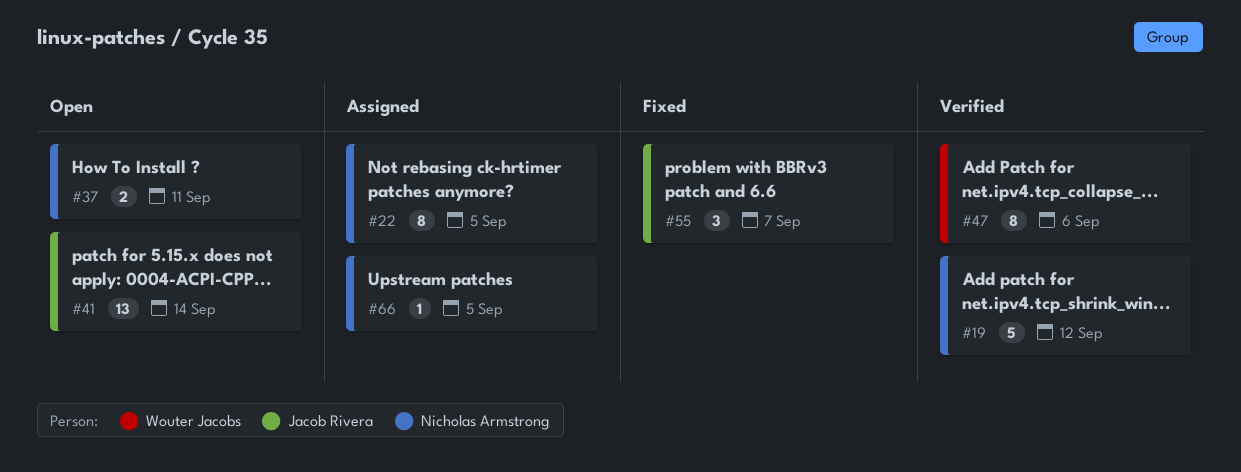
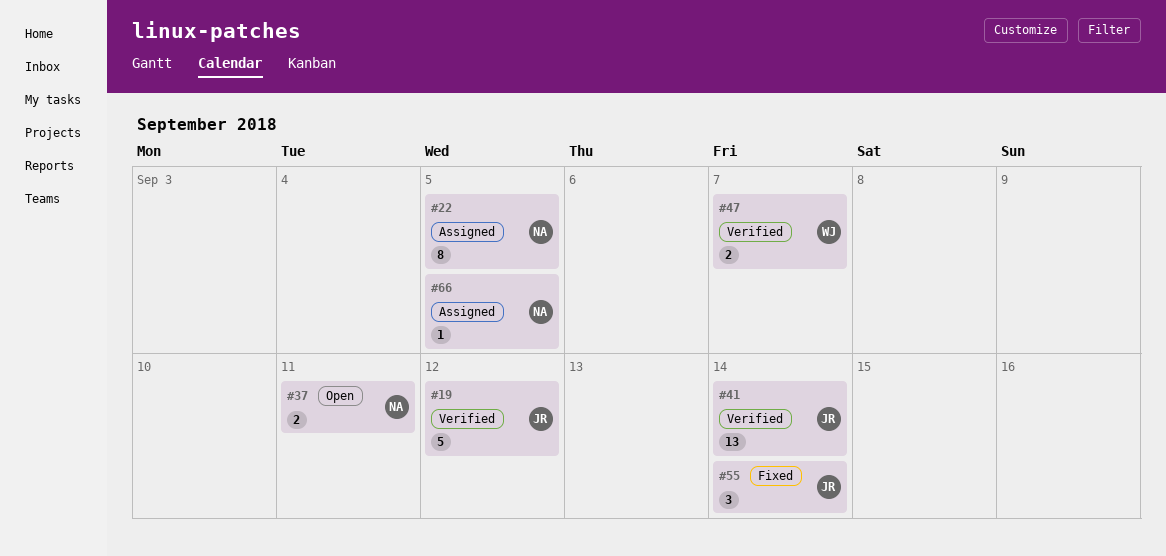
#19, owner: Nicholas Armstrong -> Jacob Rivera
#41, status: Open -> Verified
#47, estimate: 8 -> 2
#47, due: Sep 6 -> Sep 7
#55, due: Sep 7 -> Sep 14

